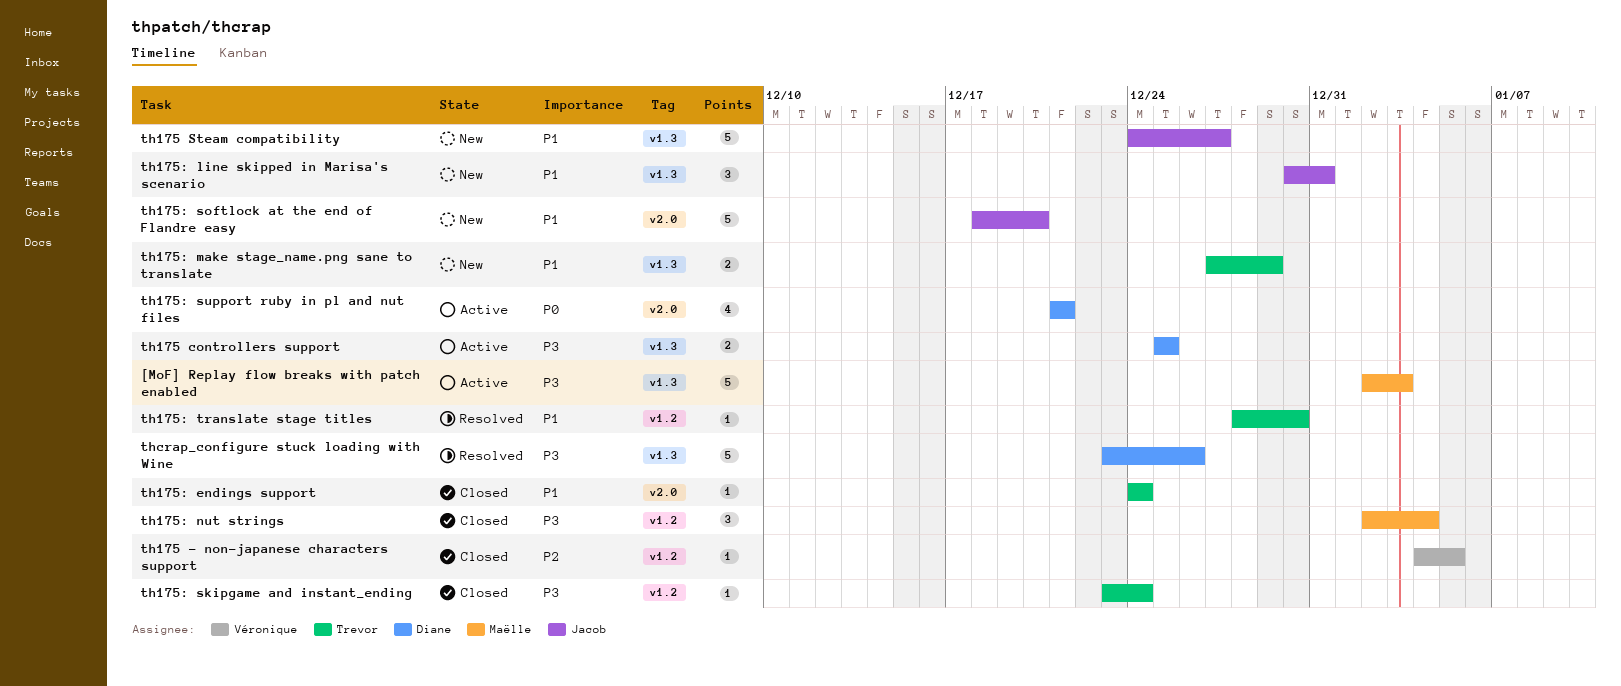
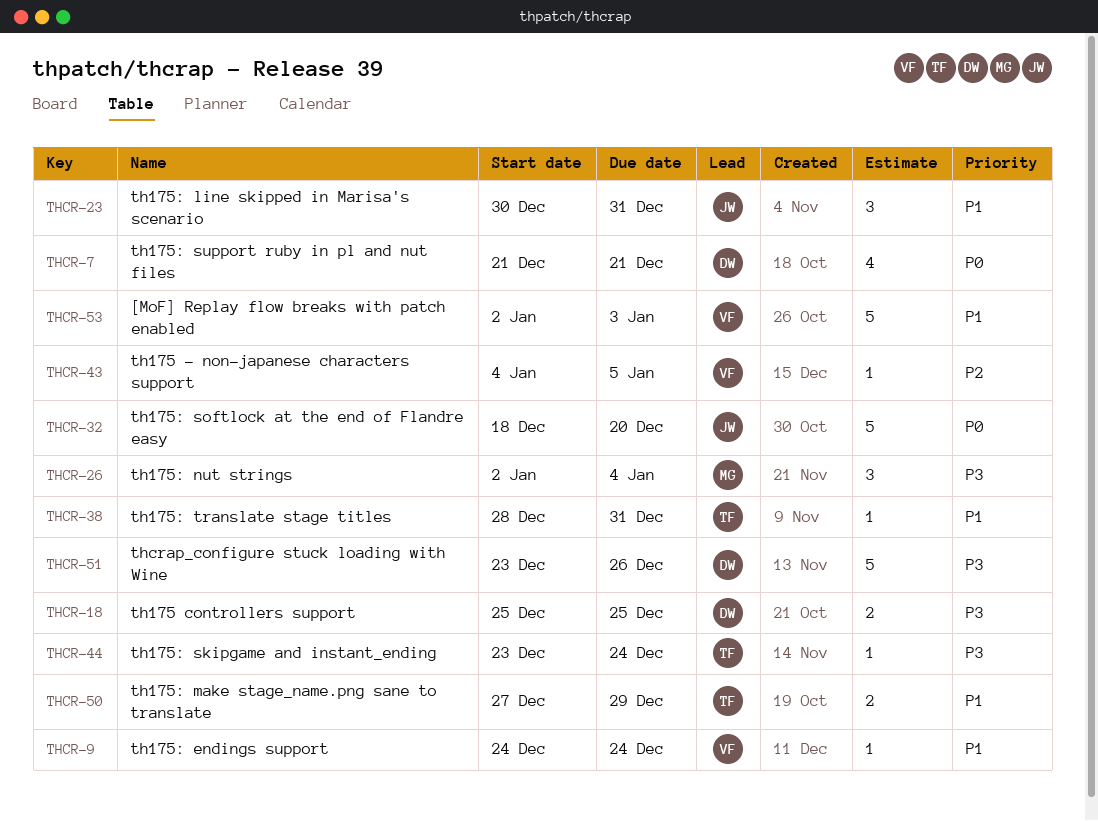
[MoF] Replay flow breaks with patch enabled, owner: Maëlle -> Véronique
[MoF] Replay flow breaks with patch enabled, priority: P3 -> P1
th175 Steam compatibility: present -> none
th175: endings support, owner: Trevor -> Véronique
th175: softlock at the end of Flandre easy, priority: P1 -> P0
th175: translate stage titles, due: Dec 30 -> Dec 31

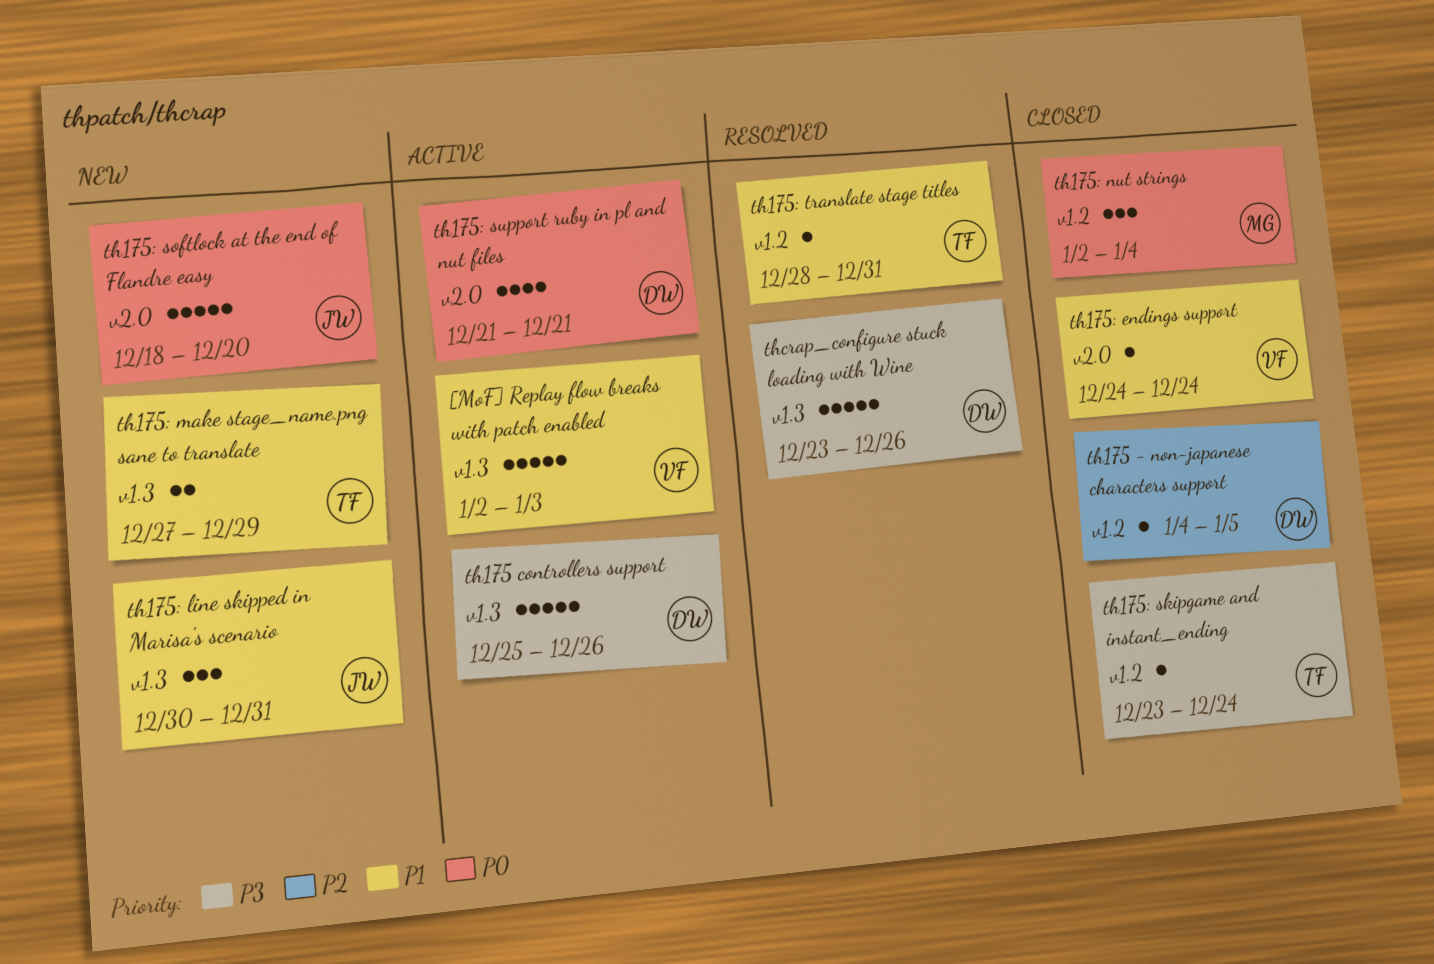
th175 - non-japanese characters support, owner: VF -> DW
th175 controllers support, estimate: 2 -> 5
th175 controllers support, due: Dec 25 -> Dec 26
th175: nut strings, priority: P3 -> P0

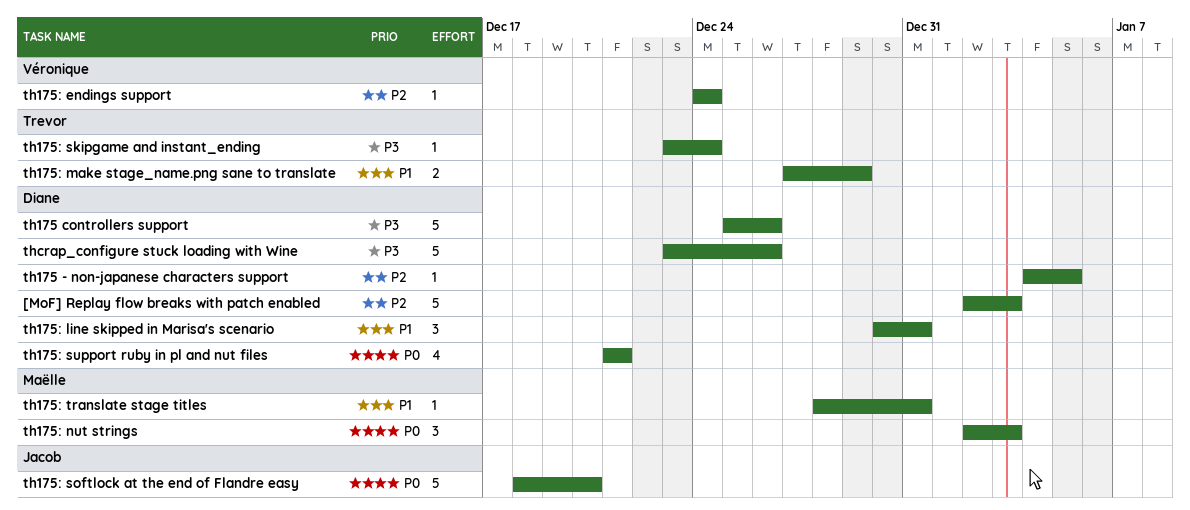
[MoF] Replay flow breaks with patch enabled, owner: Véronique -> Diane
[MoF] Replay flow breaks with patch enabled, priority: P1 -> P2
th175: endings support, priority: P1 -> P2
th175: line skipped in Marisa's scenario, owner: Jacob -> Diane
th175: nut strings, due: Jan 4 -> Jan 3
th175: translate stage titles, owner: Trevor -> Maëlle

